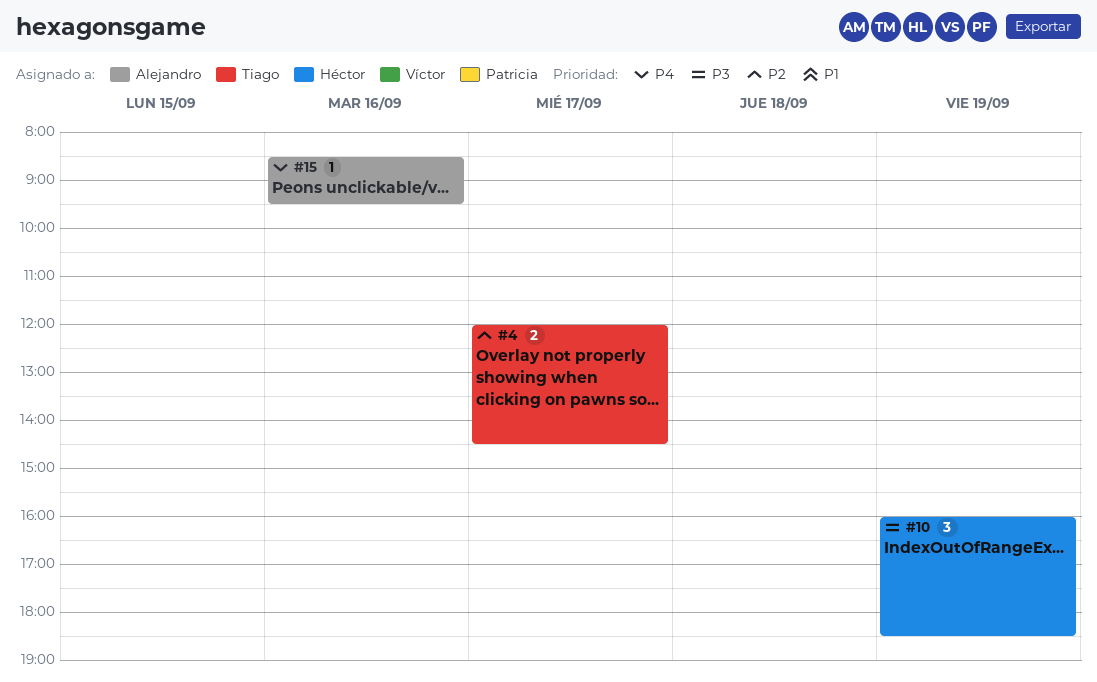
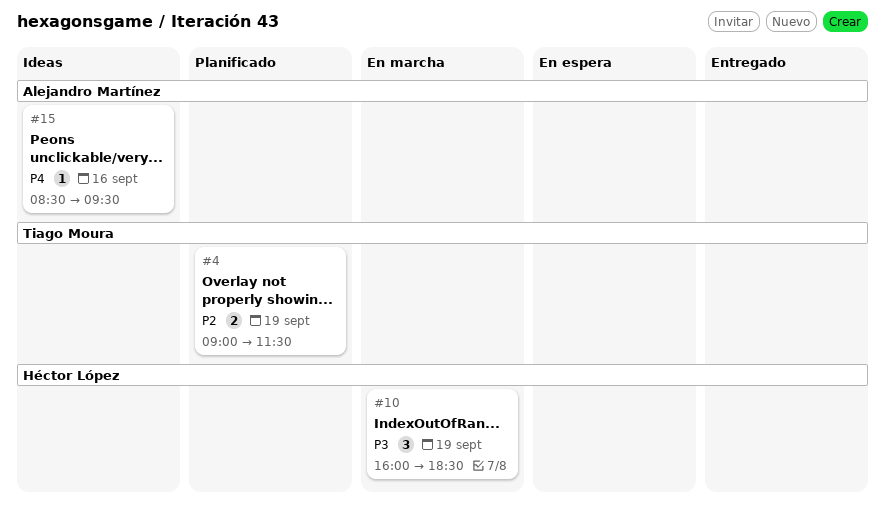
#4, day: Sep 17 -> Sep 19
#4, begins: 12:00 -> 09:00
#4, ends: 14:30 -> 11:30

